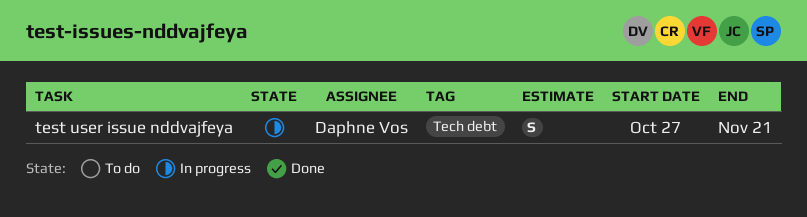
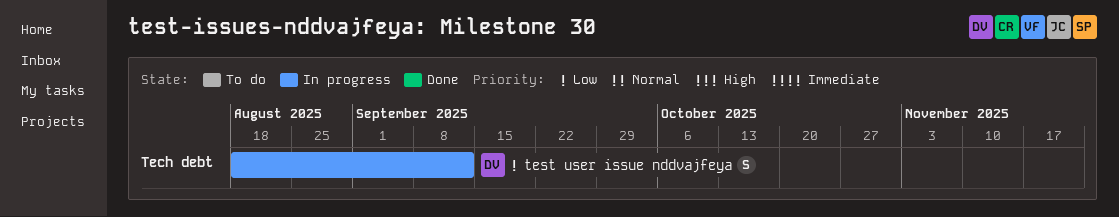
test user issue nddvajfeya, start: Oct 27 -> Aug 18
test user issue nddvajfeya, due: Nov 21 -> Sep 12

